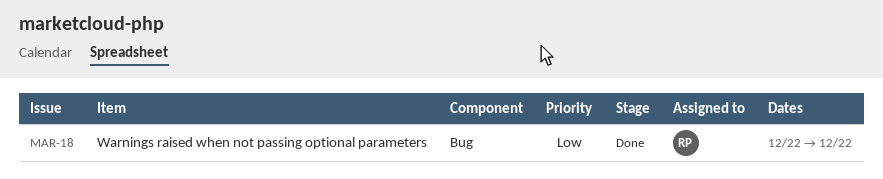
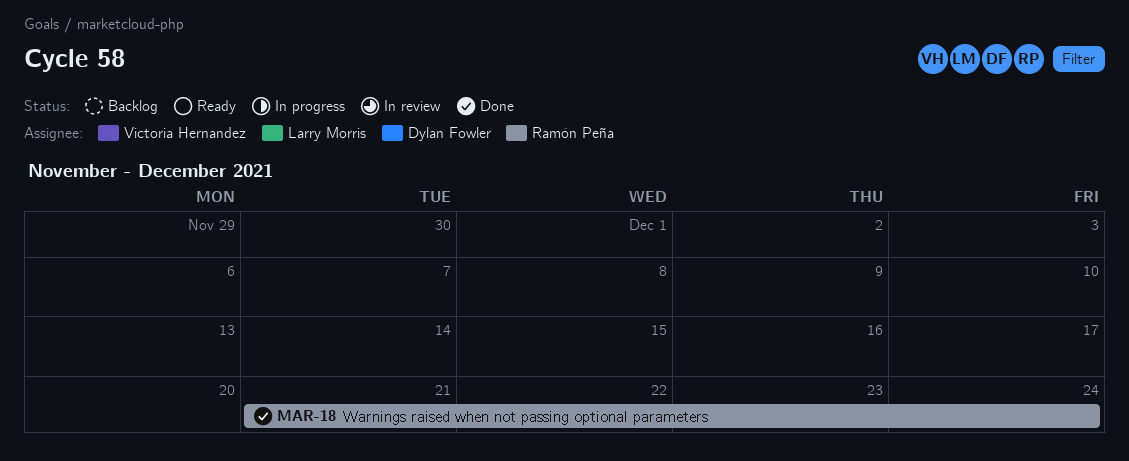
MAR-18, start: Dec 22 -> Dec 21
MAR-18, due: Dec 22 -> Dec 24

